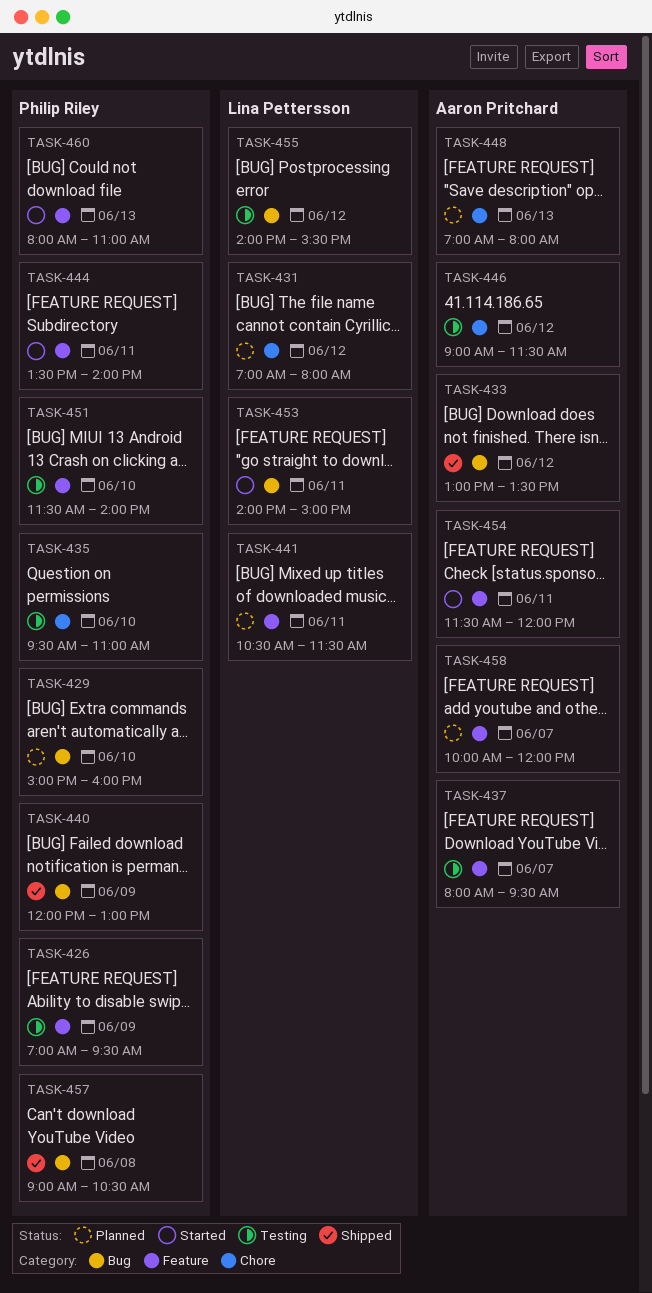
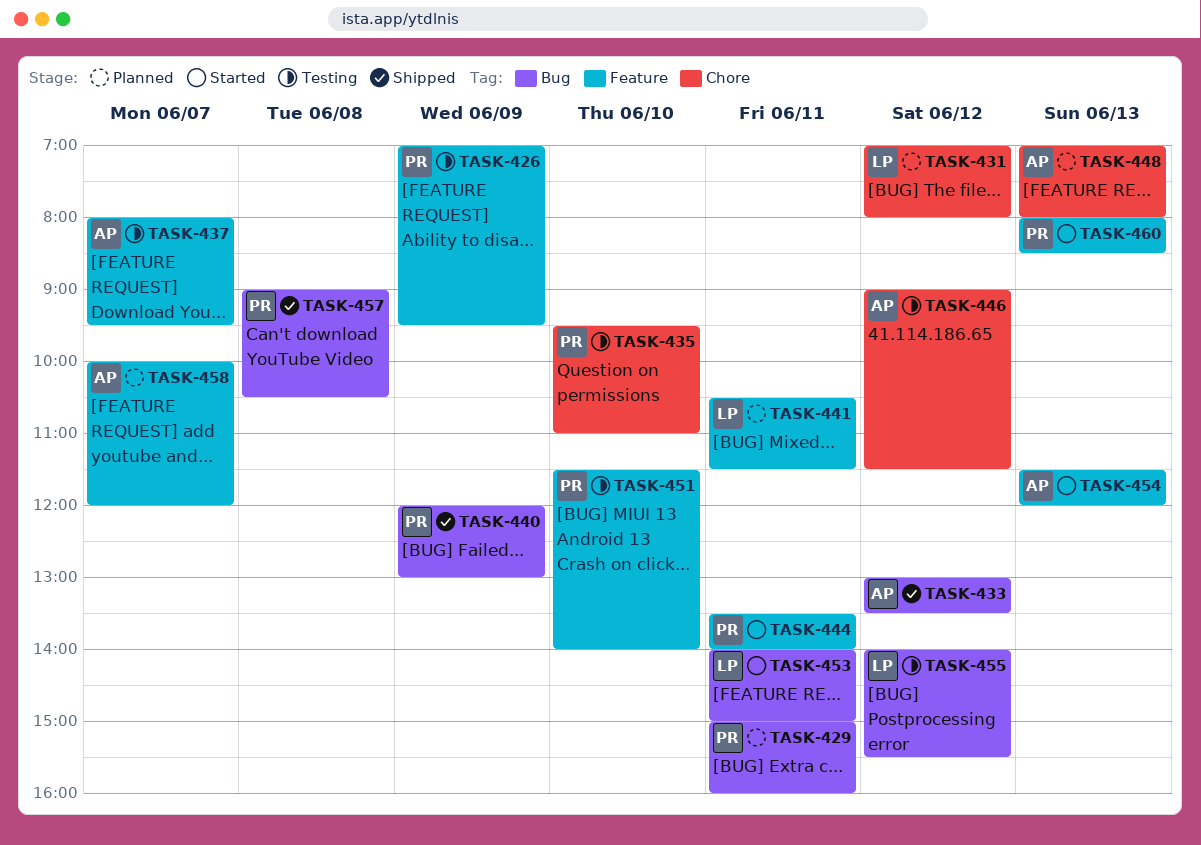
TASK-429, day: Jun 10 -> Jun 11
TASK-454, day: Jun 11 -> Jun 13
TASK-460, ends: 11:00 -> 08:30

